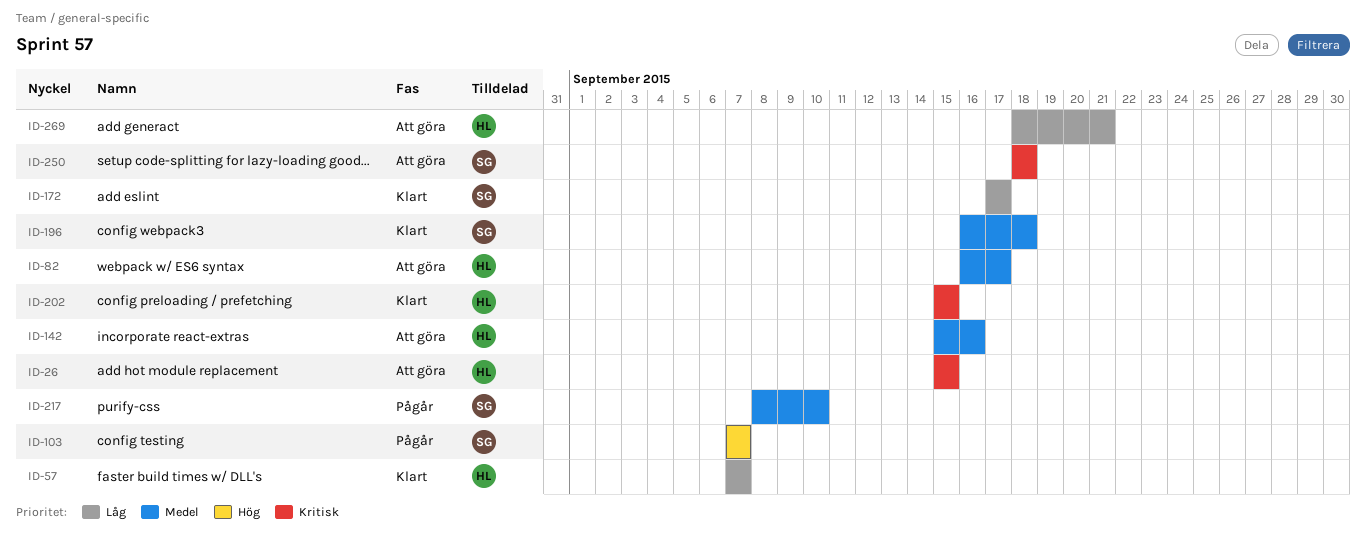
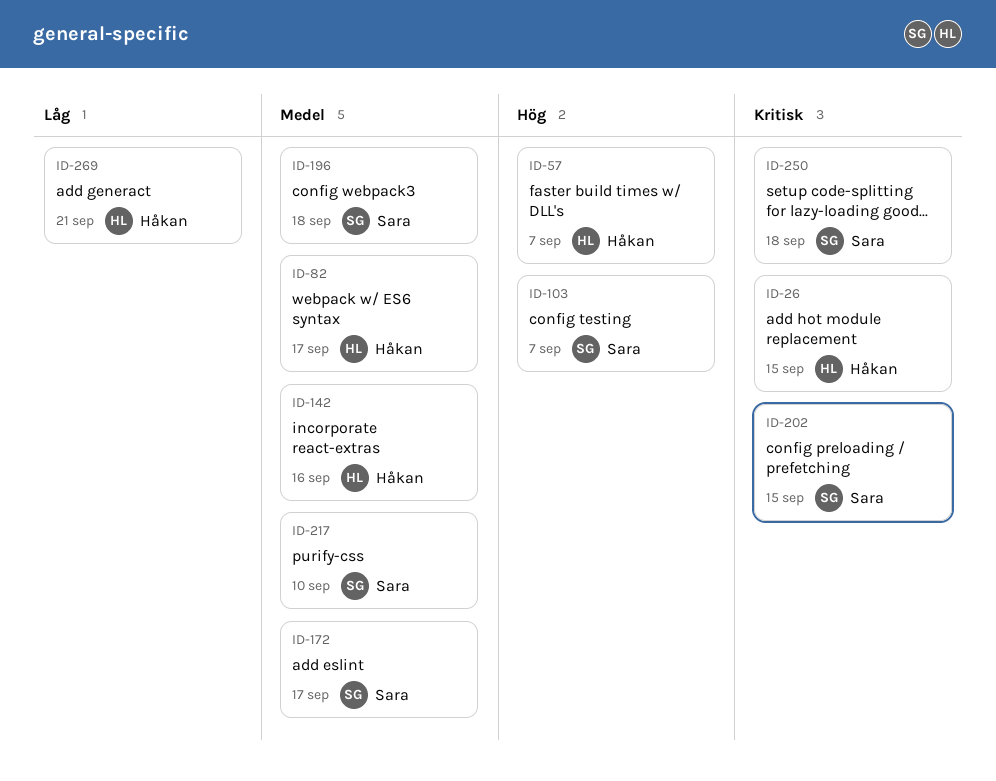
ID-57, priority: Låg -> Hög
ID-172, priority: Låg -> Medel
ID-202, owner: Håkan -> Sara

